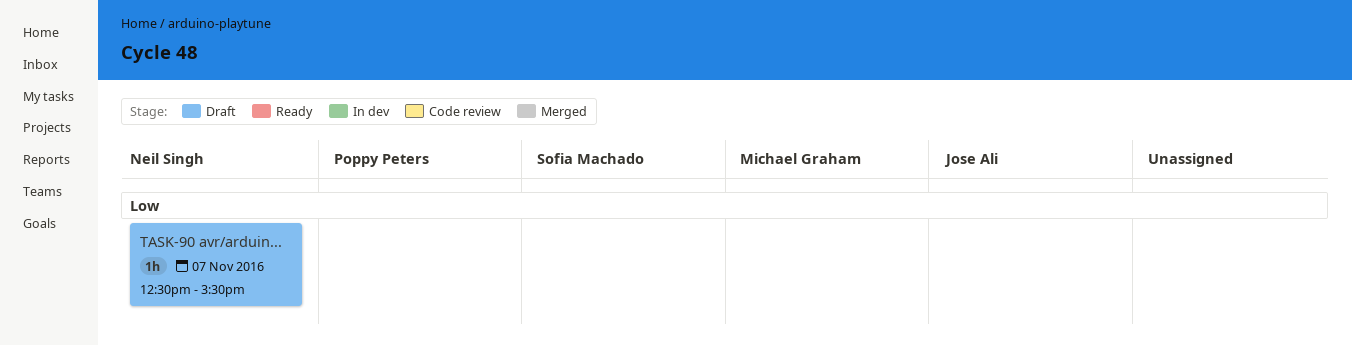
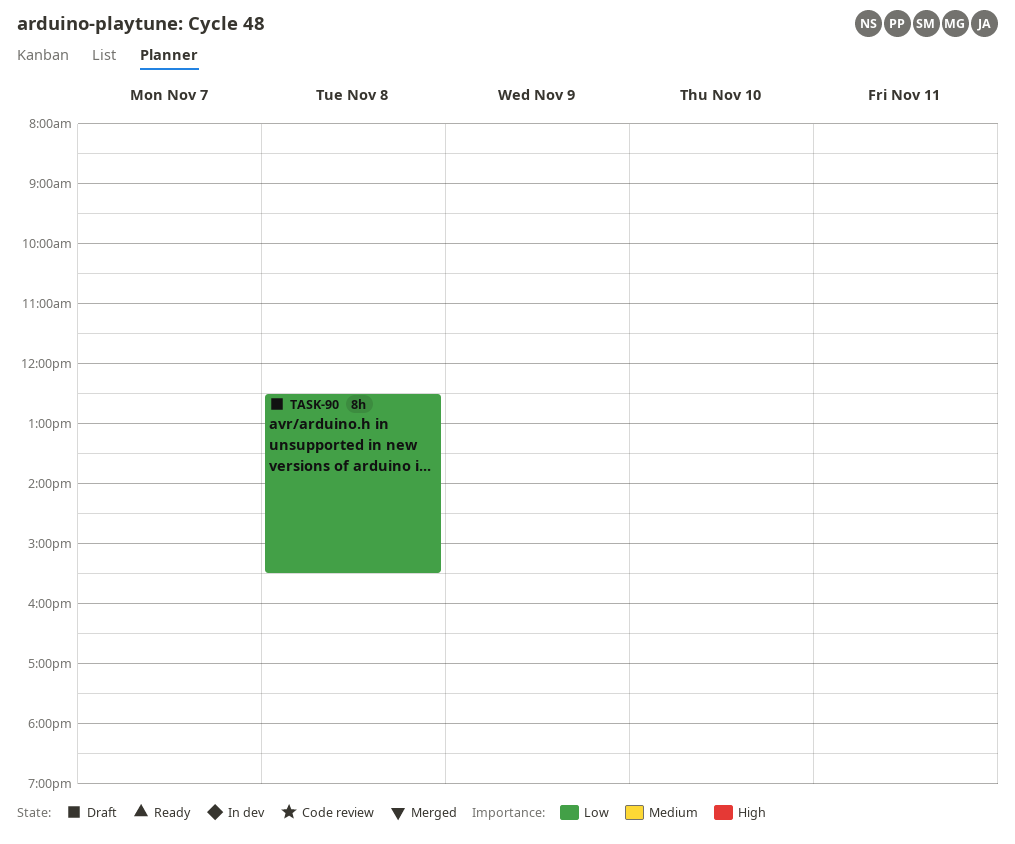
TASK-90, estimate: 1h -> 8h
TASK-90, day: Nov 7 -> Nov 8

